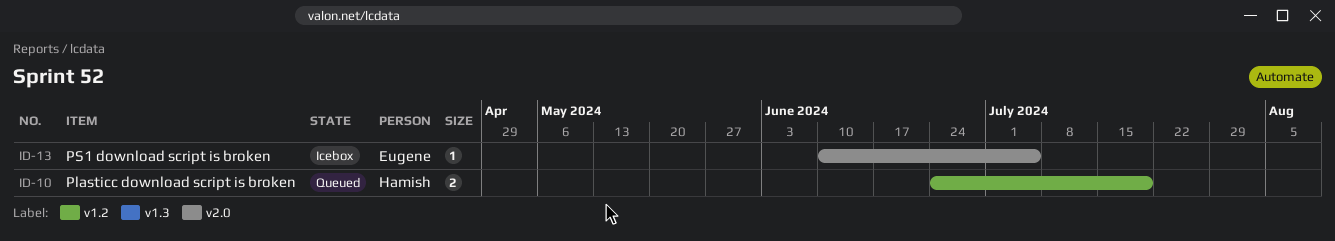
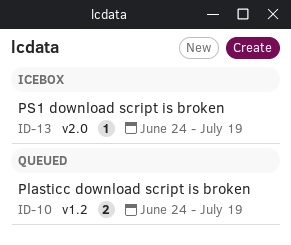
ID-13, start: Jun 10 -> Jun 24
ID-13, due: Jul 5 -> Jul 19

